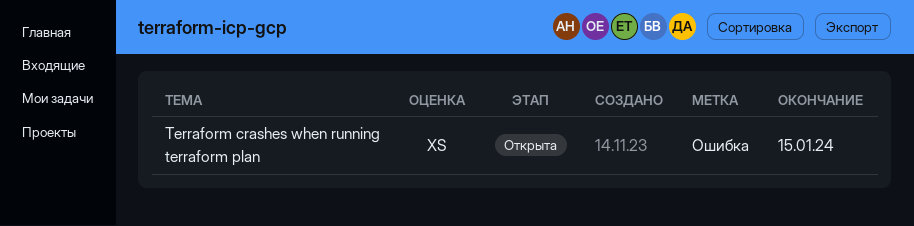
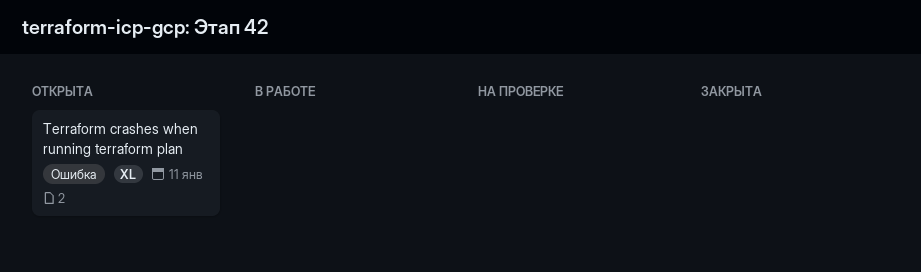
Terraform crashes when running terraform plan, estimate: XS -> XL
Terraform crashes when running terraform plan, due: Jan 15 -> Jan 11

